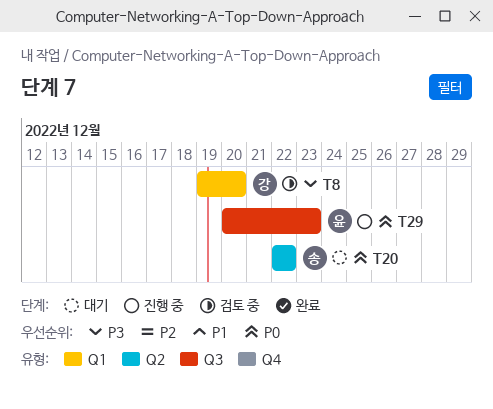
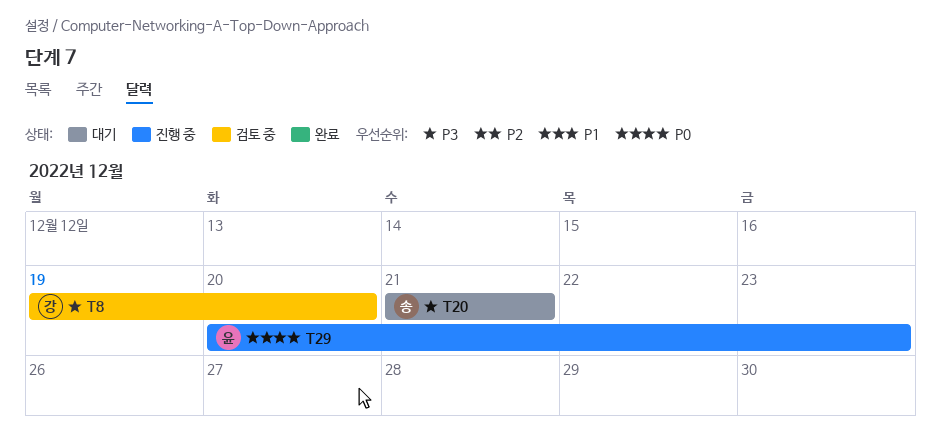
T20, priority: P0 -> P3
T20, start: Dec 22 -> Dec 21
T20, due: Dec 22 -> Dec 21

